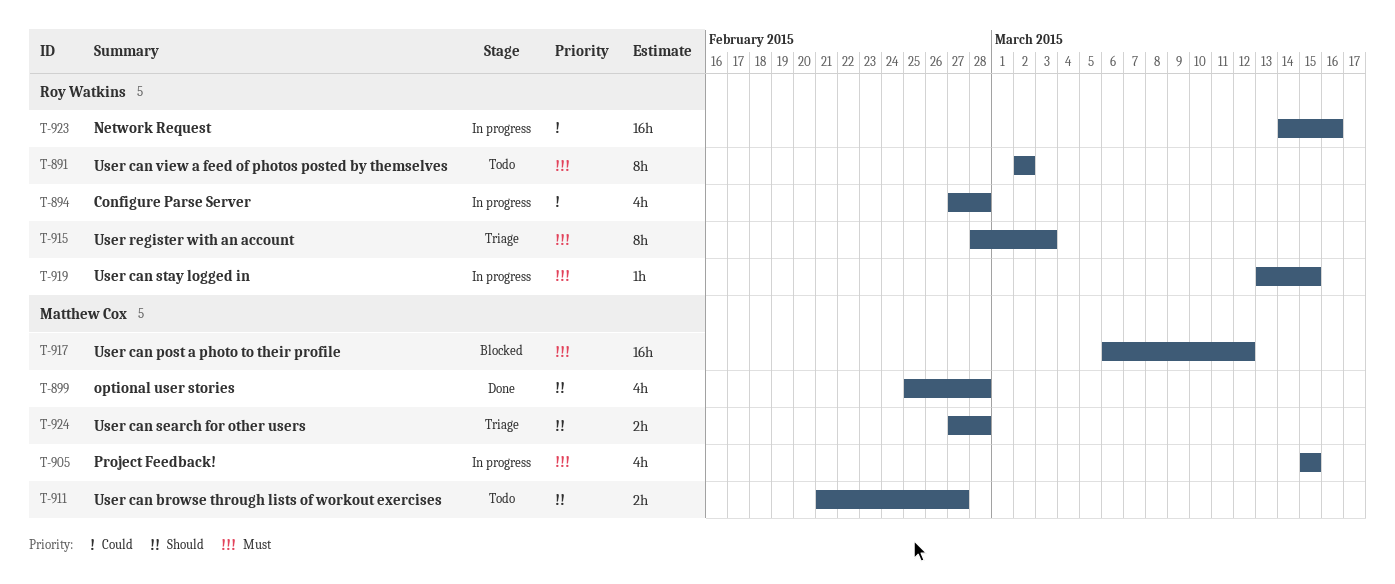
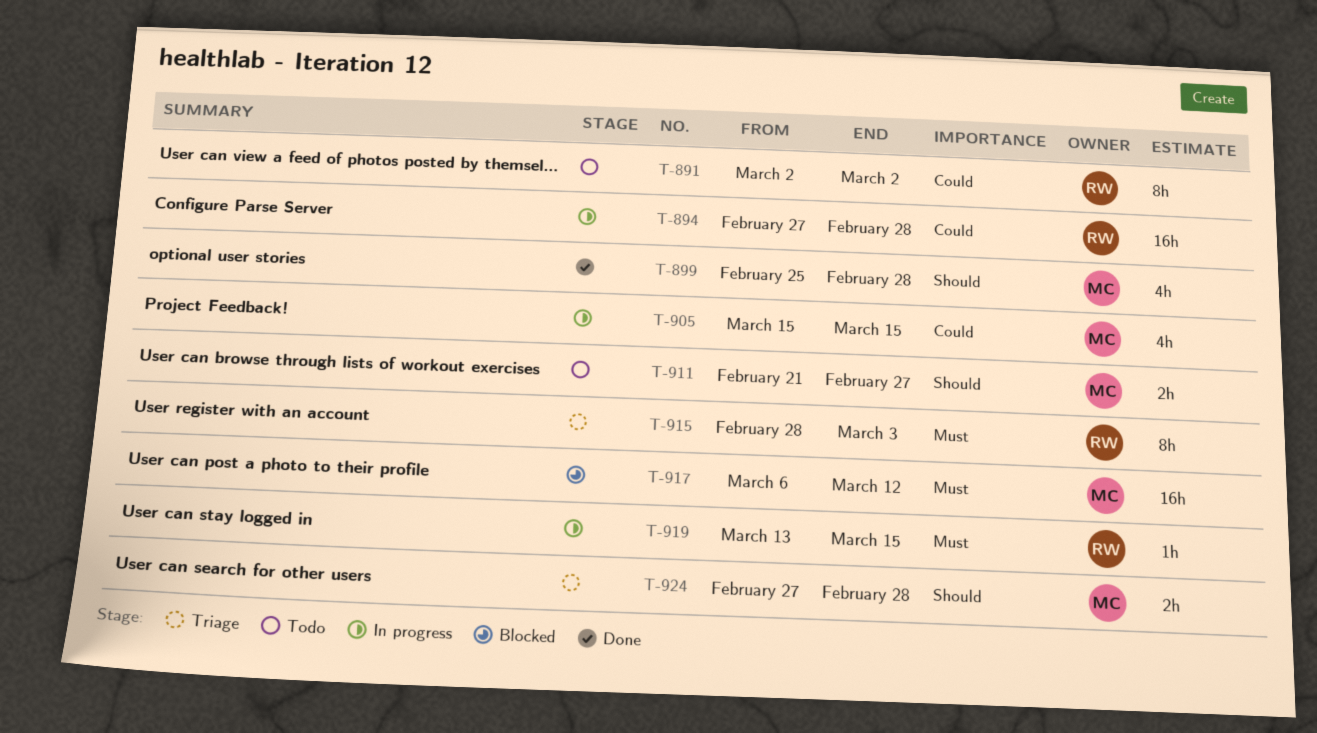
T-891, priority: Must -> Could
T-894, estimate: 4h -> 16h
T-905, priority: Must -> Could
T-923: present -> none

